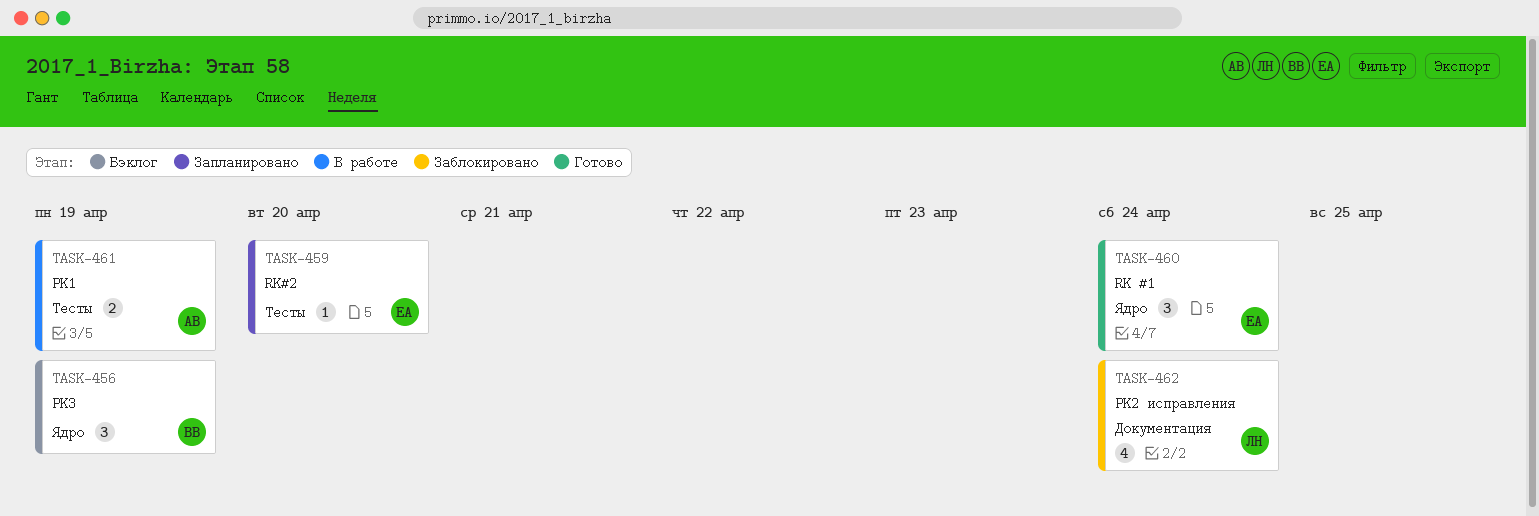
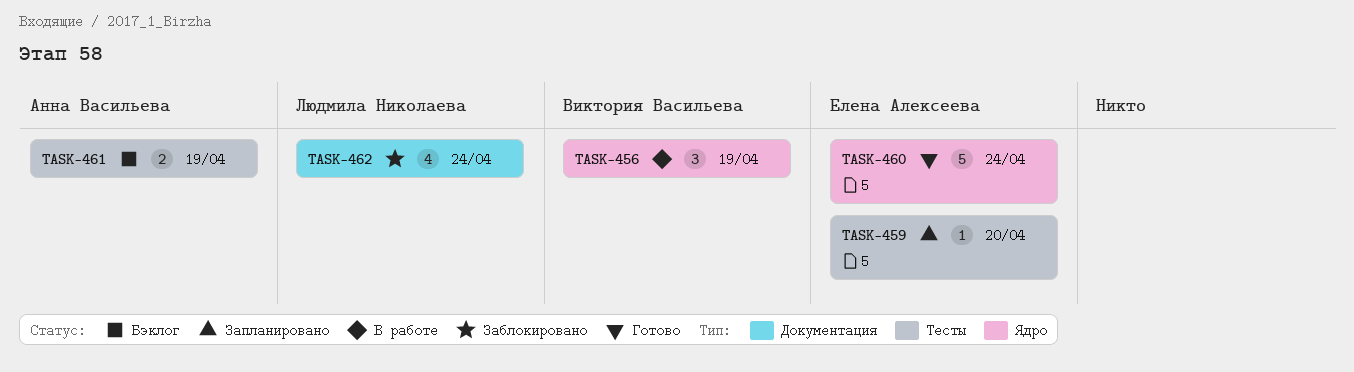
TASK-456, status: Бэклог -> В работе
TASK-460, estimate: 3 -> 5
TASK-461, status: В работе -> Бэклог

